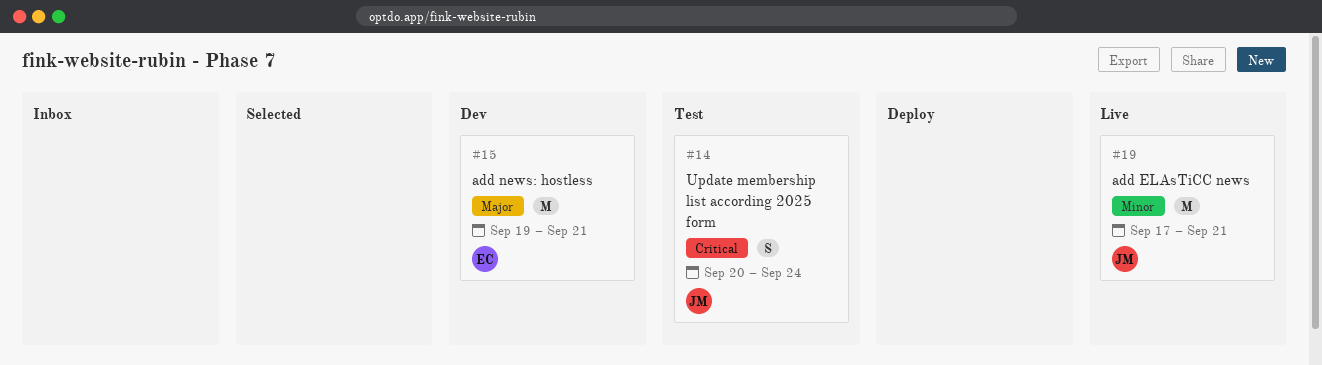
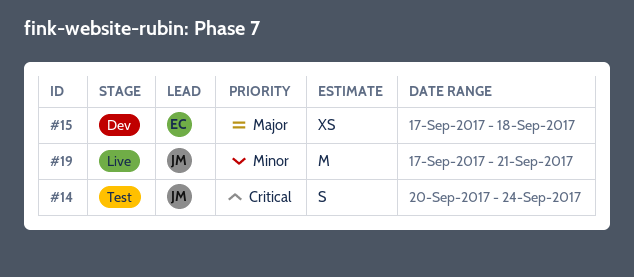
#15, estimate: M -> XS
#15, start: Sep 19 -> Sep 17
#15, due: Sep 21 -> Sep 18

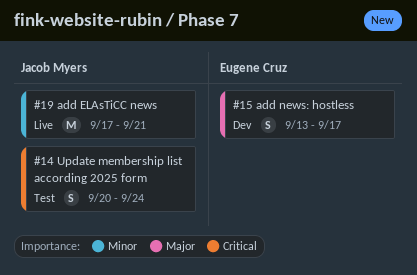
#15, estimate: XS -> S
#15, start: Sep 17 -> Sep 13
#15, due: Sep 18 -> Sep 17

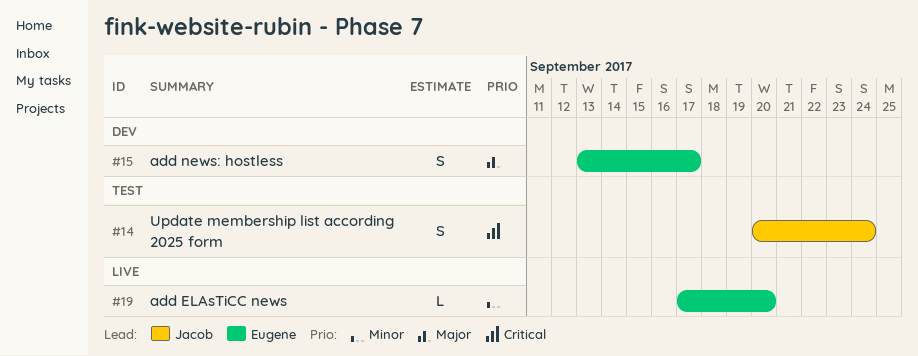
#19, owner: Jacob Myers -> Eugene Cruz
#19, estimate: M -> L
#19, due: Sep 21 -> Sep 20

